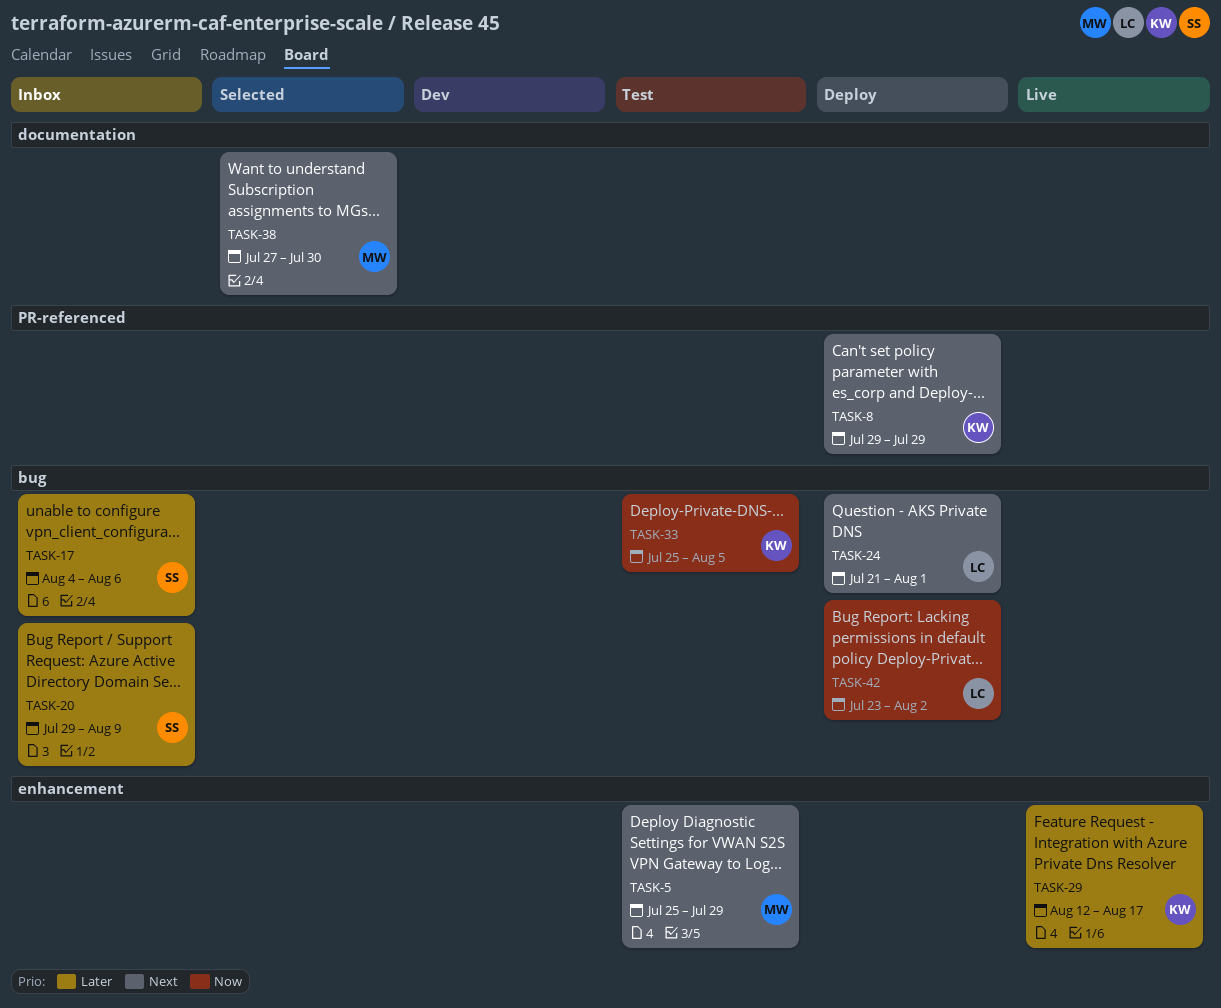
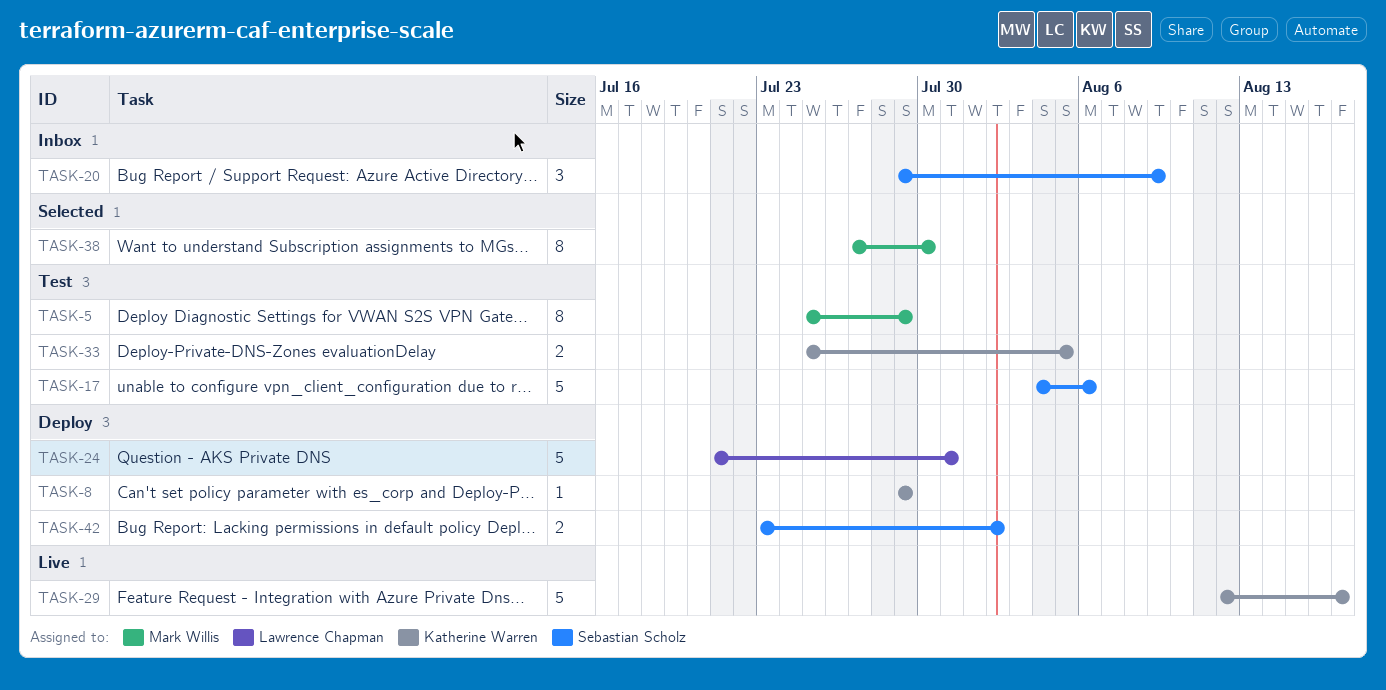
TASK-17, status: Inbox -> Test
TASK-24, due: Aug 1 -> Jul 31
TASK-42, owner: Lawrence Chapman -> Sebastian Scholz

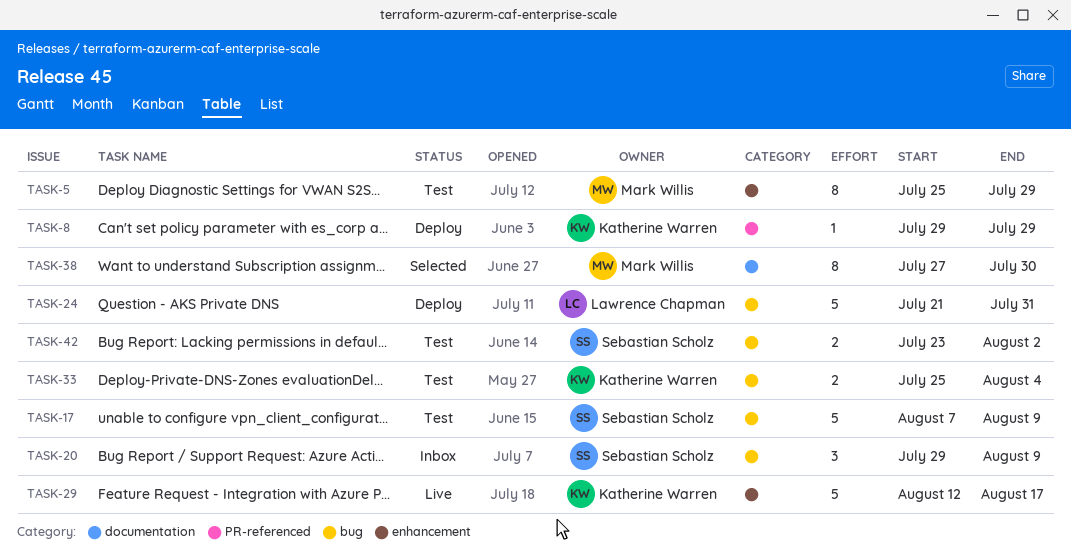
TASK-17, start: Aug 4 -> Aug 7
TASK-17, due: Aug 6 -> Aug 9
TASK-33, due: Aug 5 -> Aug 4
TASK-42, status: Deploy -> Test

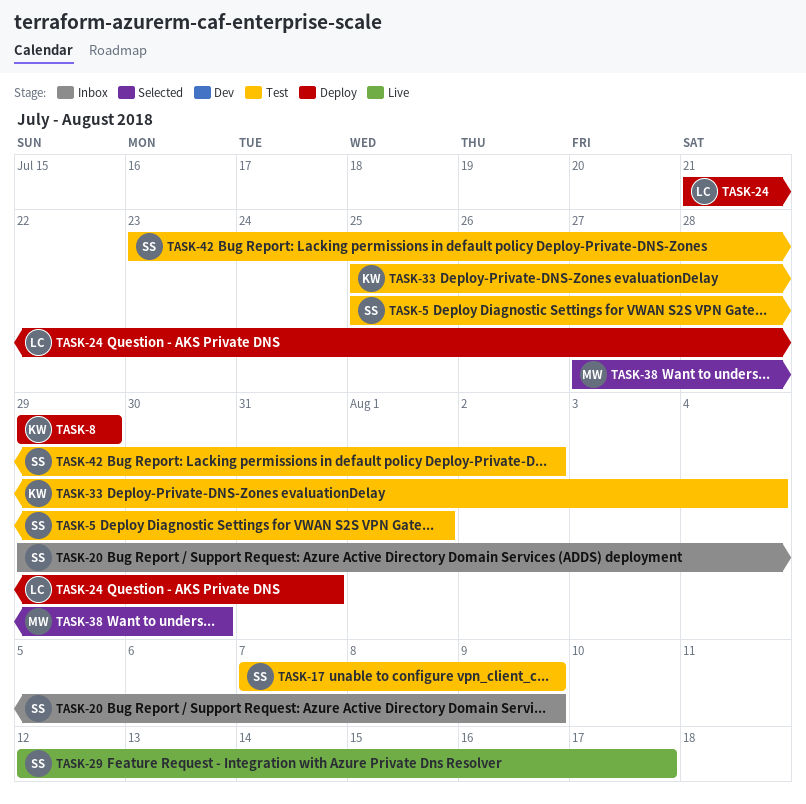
TASK-5, owner: Mark Willis -> Sebastian Scholz
TASK-5, due: Jul 29 -> Aug 1
TASK-29, owner: Katherine Warren -> Sebastian Scholz

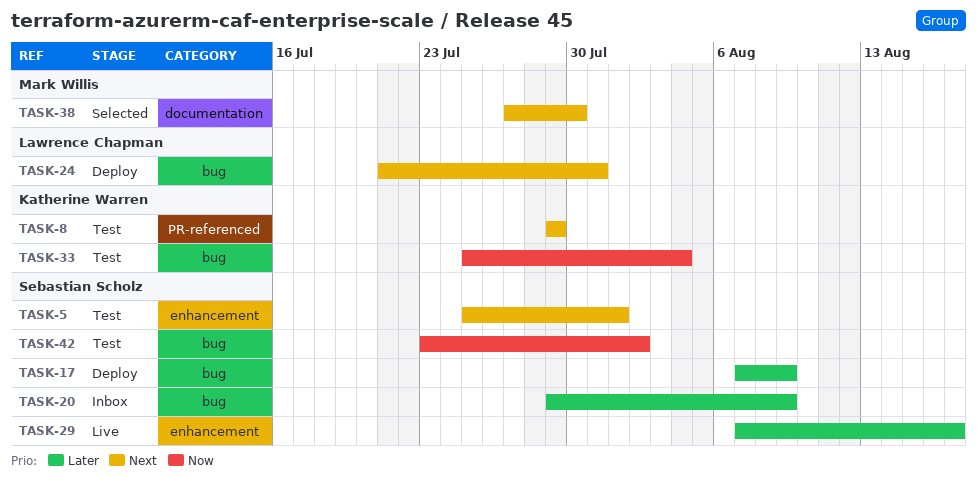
TASK-8, status: Deploy -> Test
TASK-17, status: Test -> Deploy
TASK-29, start: Aug 12 -> Aug 7

